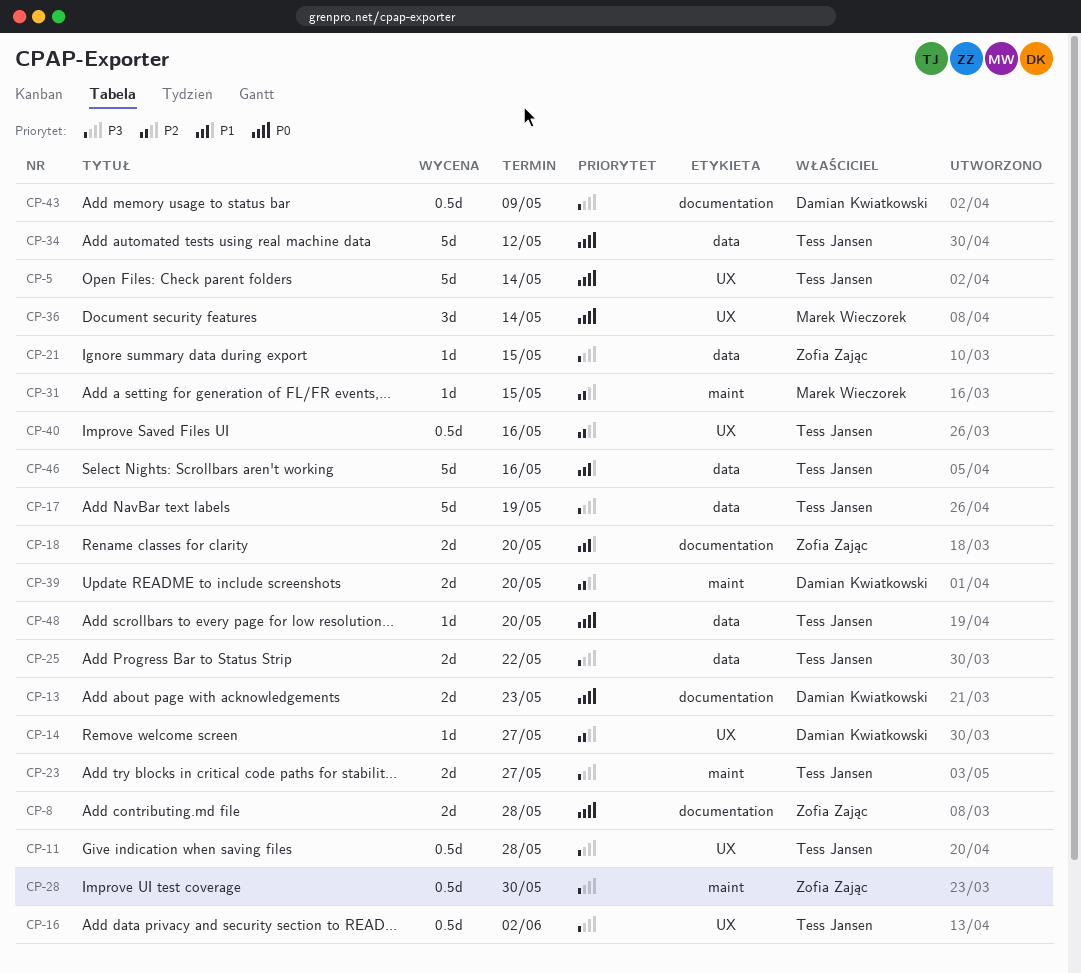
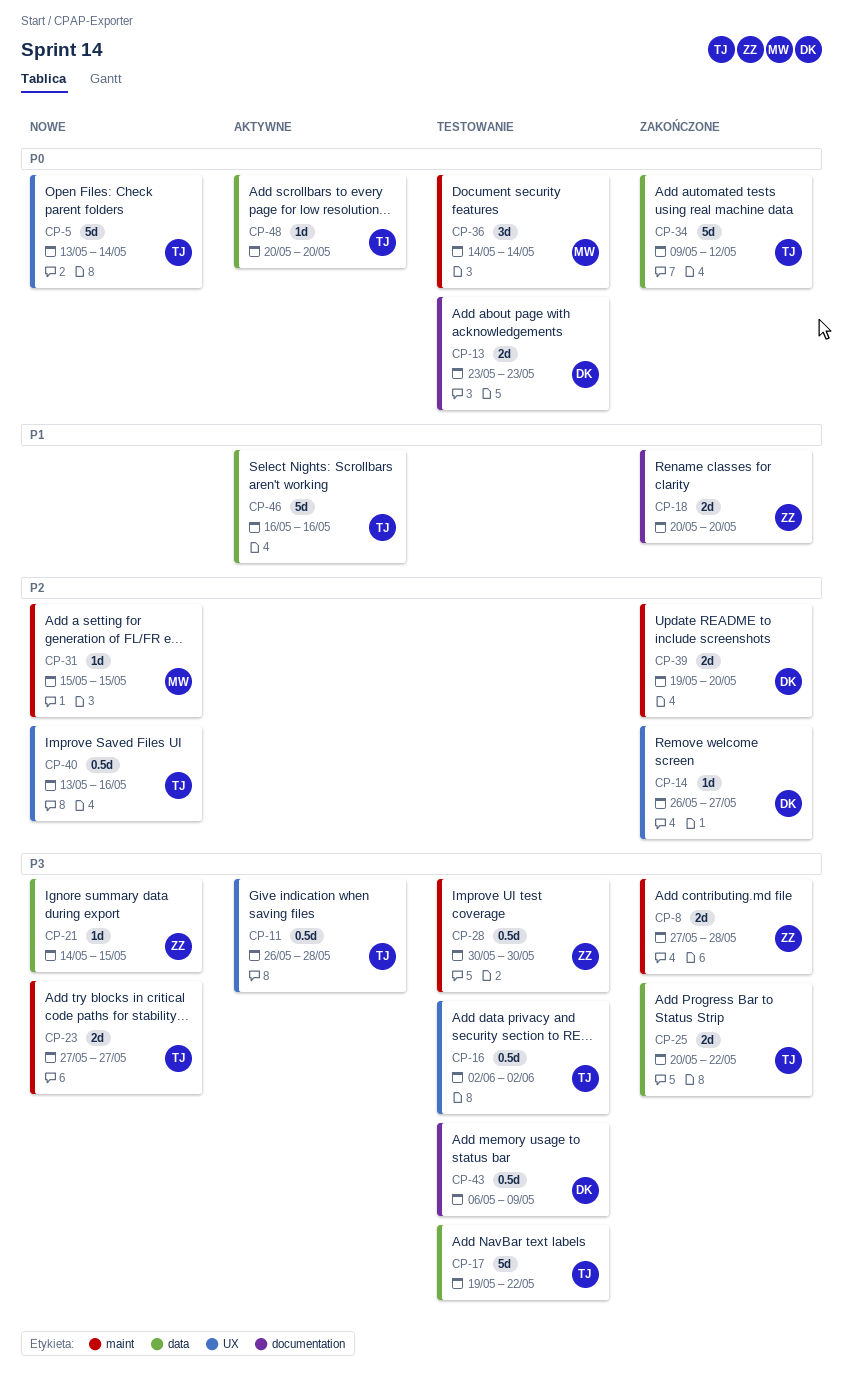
CP-8, priority: P0 -> P3
CP-8, label: documentation -> maint
CP-17, due: May 19 -> May 22
CP-36, label: UX -> maint

